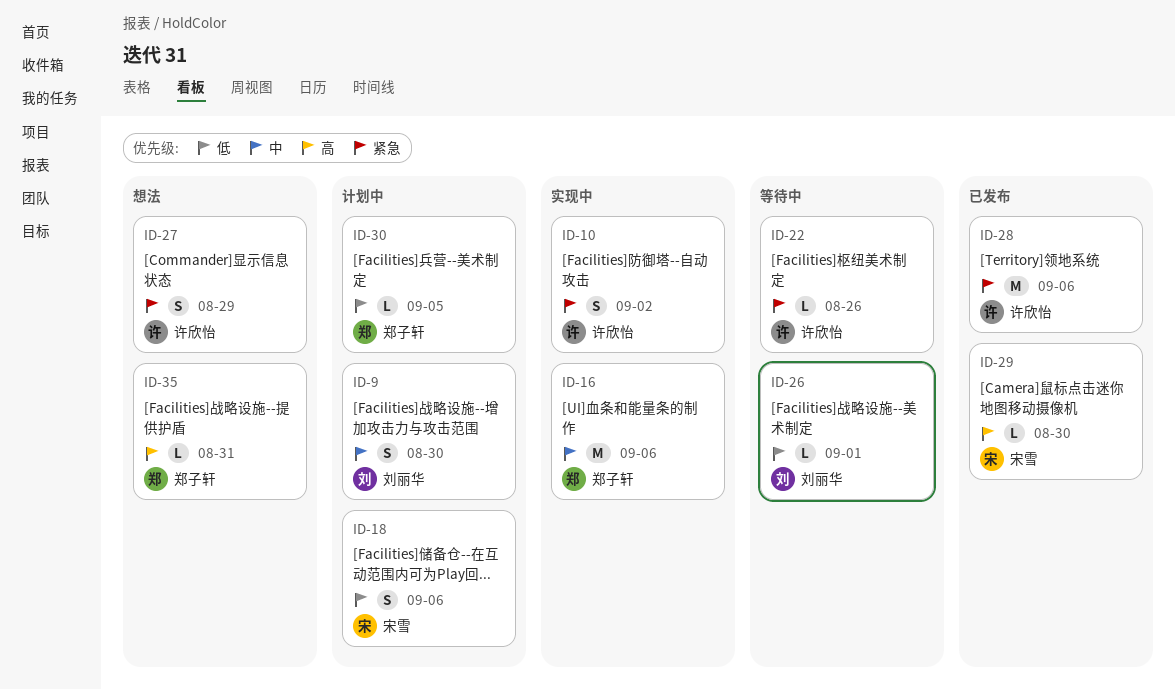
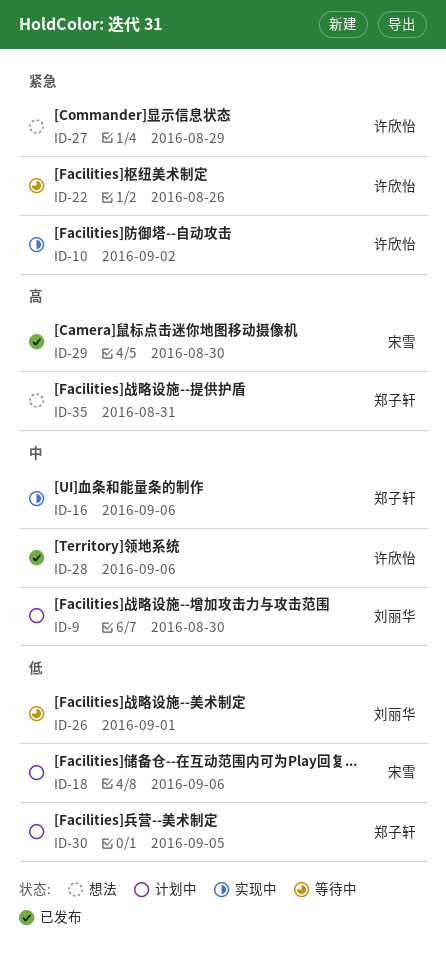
ID-28, priority: 紧急 -> 中

